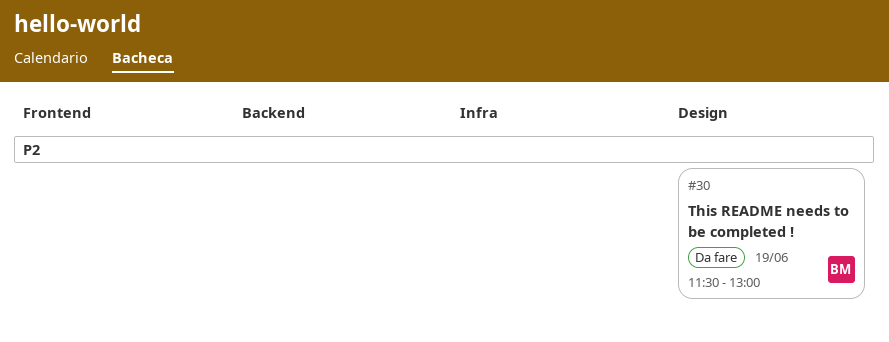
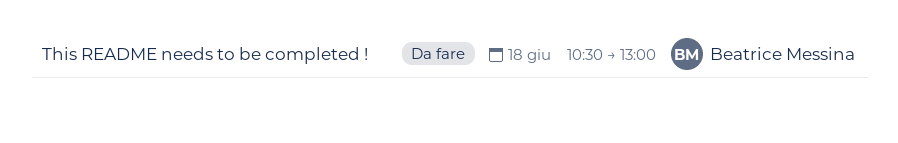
This README needs to be completed !, day: Jun 19 -> Jun 18
This README needs to be completed !, begins: 11:30 -> 10:30

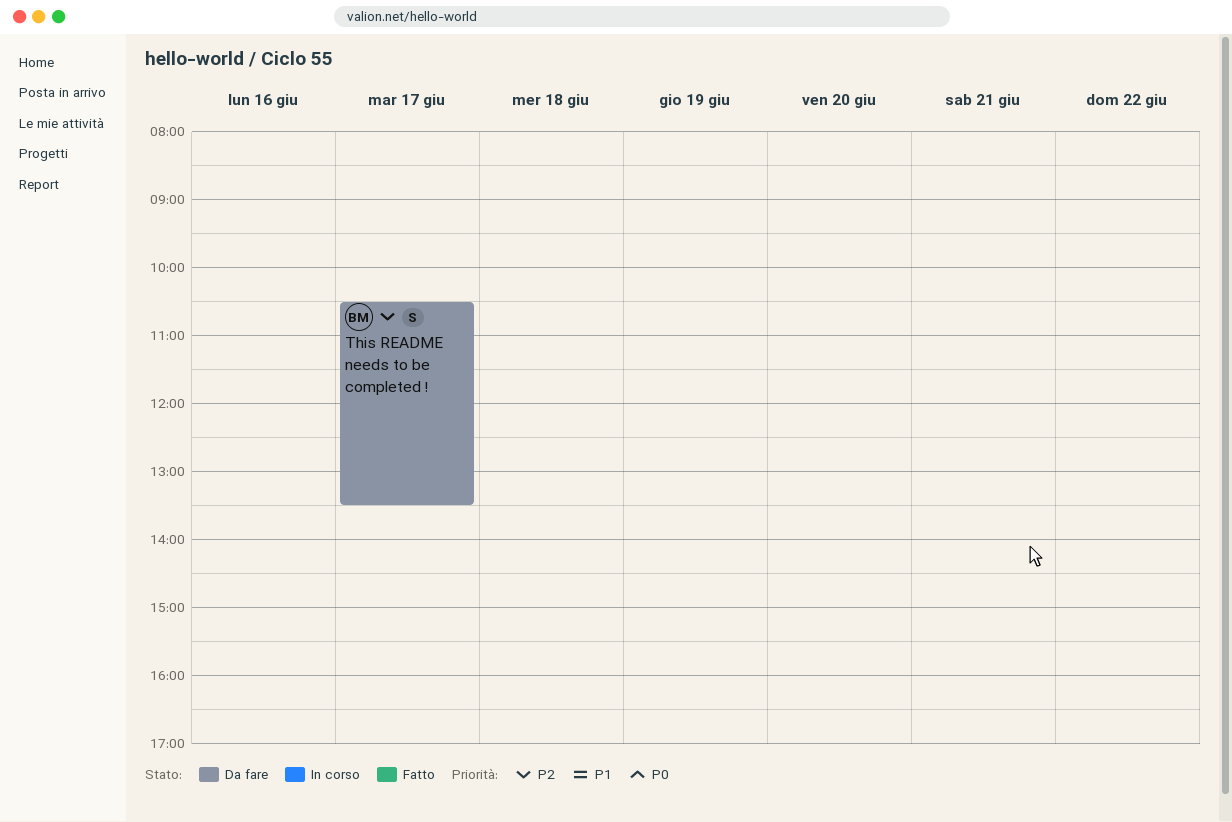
This README needs to be completed !, day: Jun 18 -> Jun 17
This README needs to be completed !, ends: 13:00 -> 13:30

